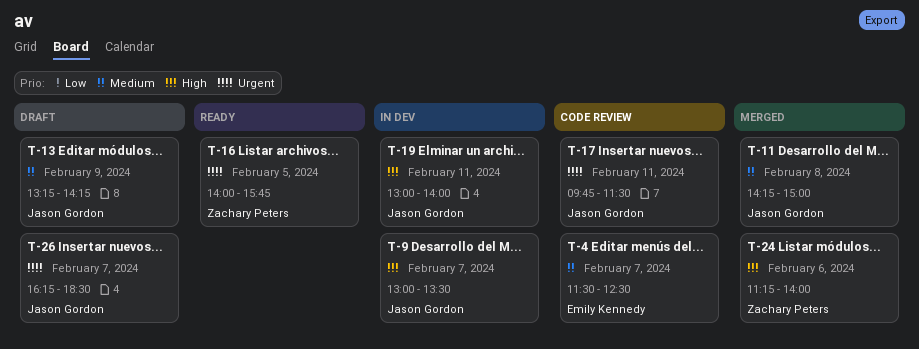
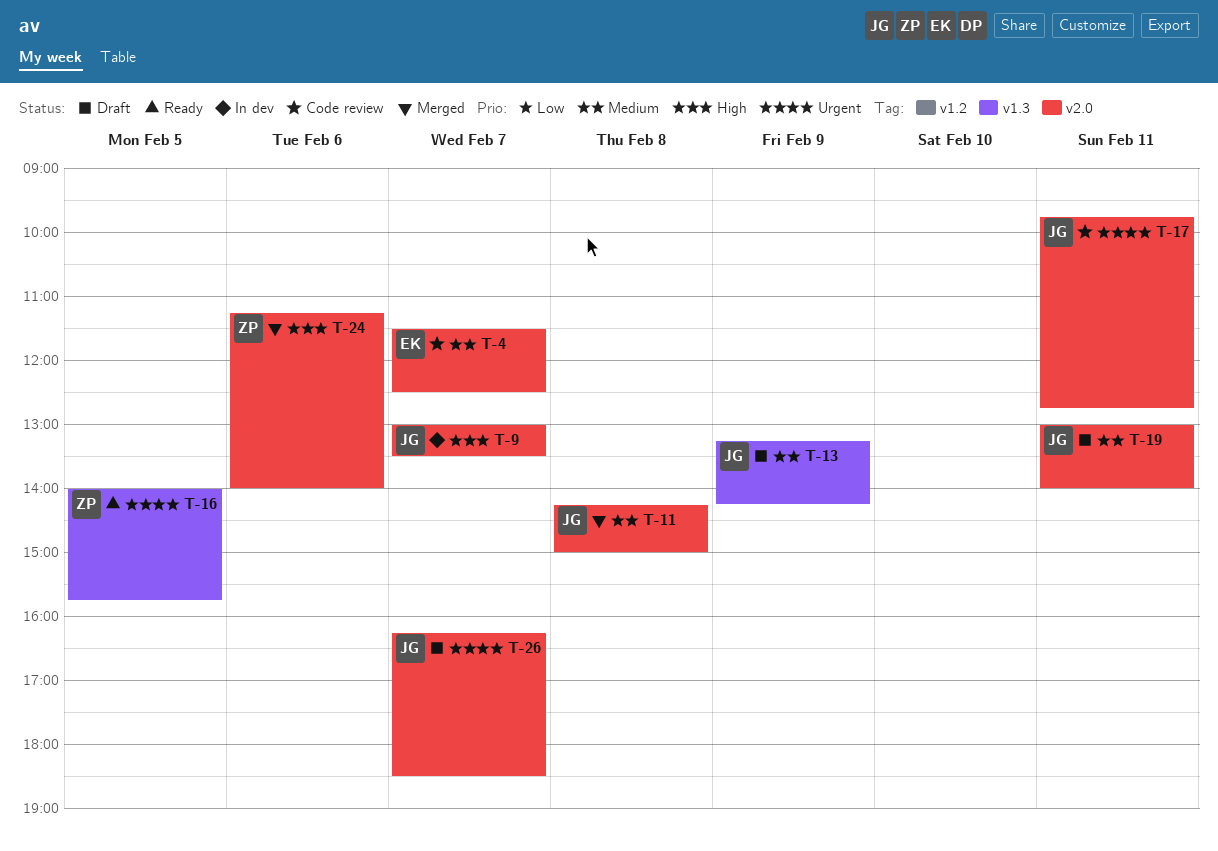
T-17, ends: 11:30 -> 12:45
T-19, status: In dev -> Draft
T-19, priority: High -> Medium

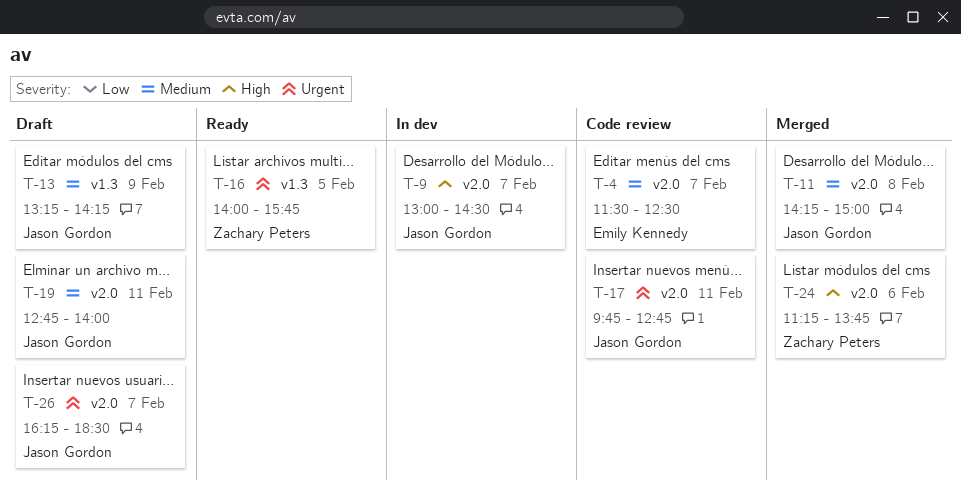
T-9, ends: 13:30 -> 14:30
T-19, begins: 13:00 -> 12:45
T-24, ends: 14:00 -> 13:45

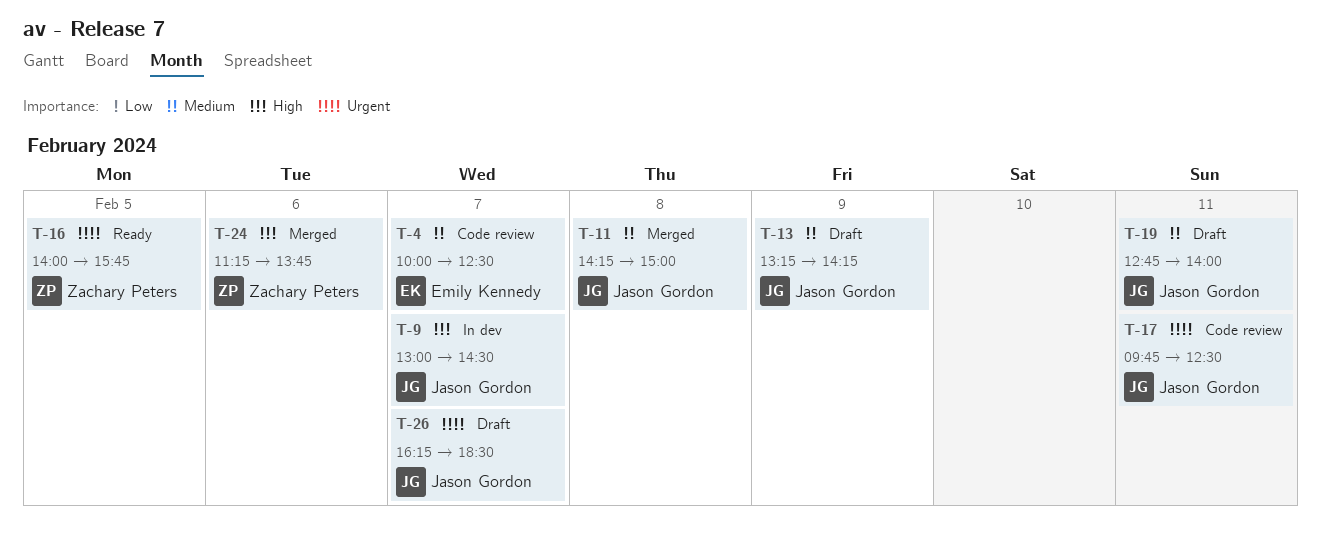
T-4, begins: 11:30 -> 10:00
T-17, ends: 12:45 -> 12:30

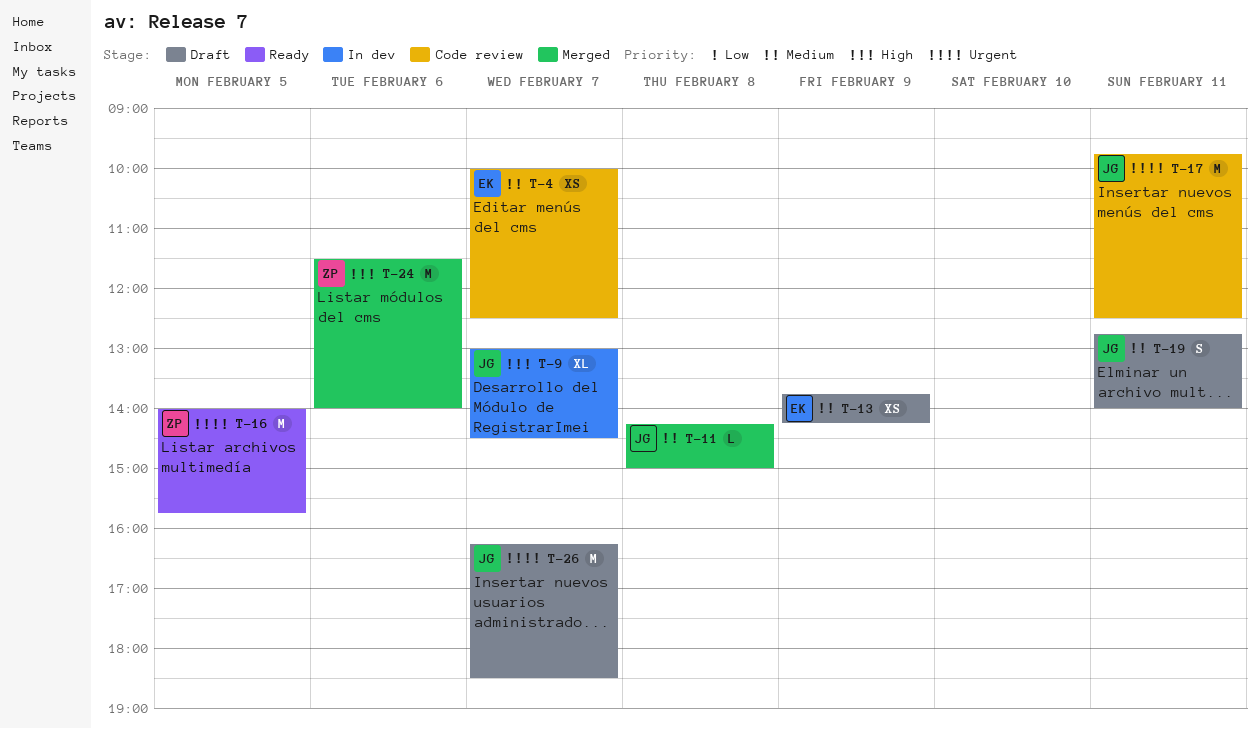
T-13, owner: Jason Gordon -> Emily Kennedy
T-13, begins: 13:15 -> 13:45
T-24, begins: 11:15 -> 11:30
T-24, ends: 13:45 -> 14:00

